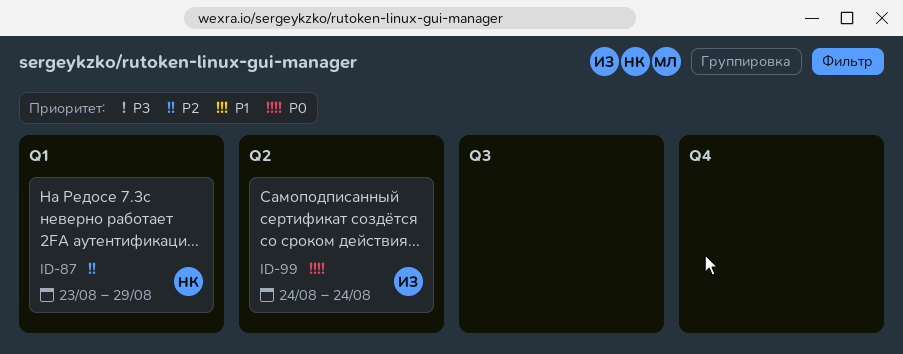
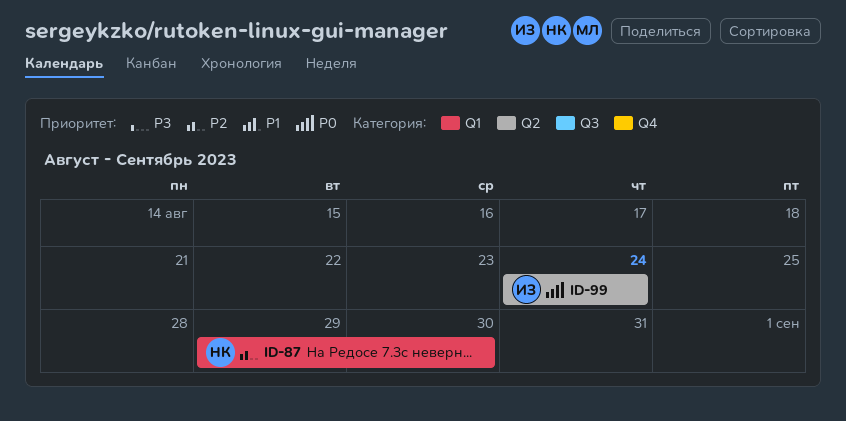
ID-87, start: Aug 23 -> Aug 29
ID-87, due: Aug 29 -> Aug 30

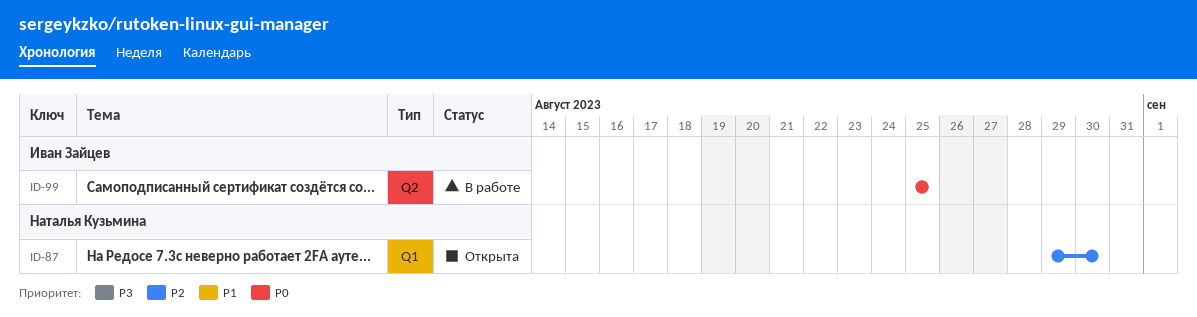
ID-99, start: Aug 24 -> Aug 25
ID-99, due: Aug 24 -> Aug 25

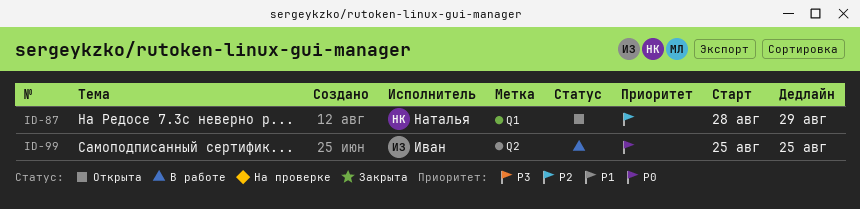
ID-87, start: Aug 29 -> Aug 28
ID-87, due: Aug 30 -> Aug 29

